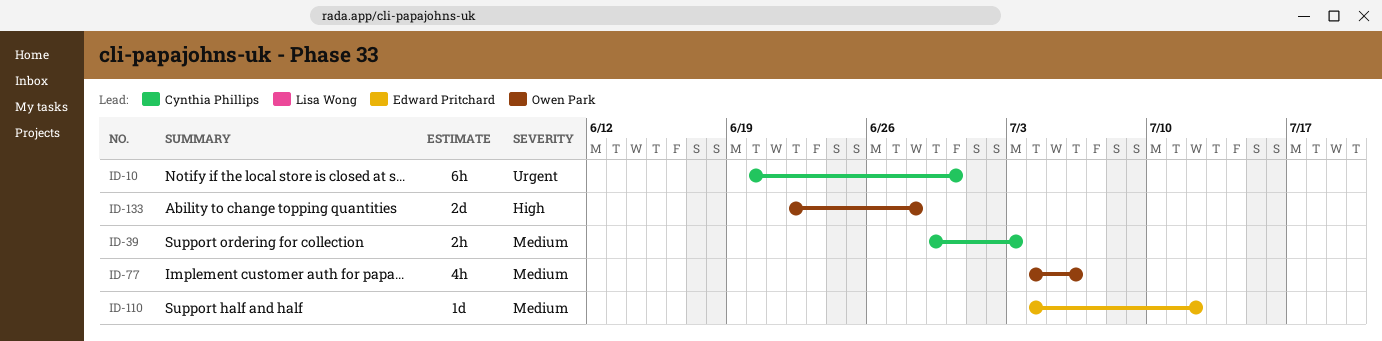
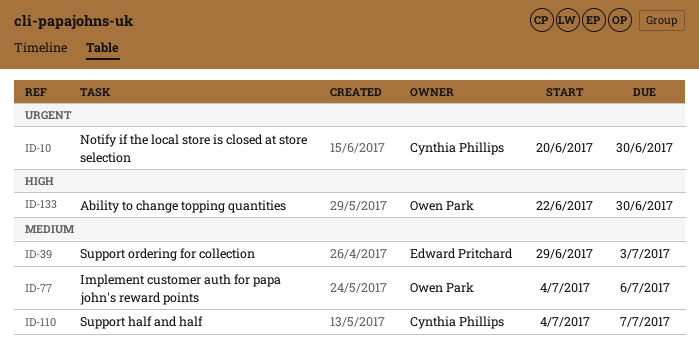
ID-39, owner: Cynthia Phillips -> Edward Pritchard
ID-110, owner: Edward Pritchard -> Cynthia Phillips
ID-110, due: Jul 12 -> Jul 7
ID-133, due: Jun 28 -> Jun 30

